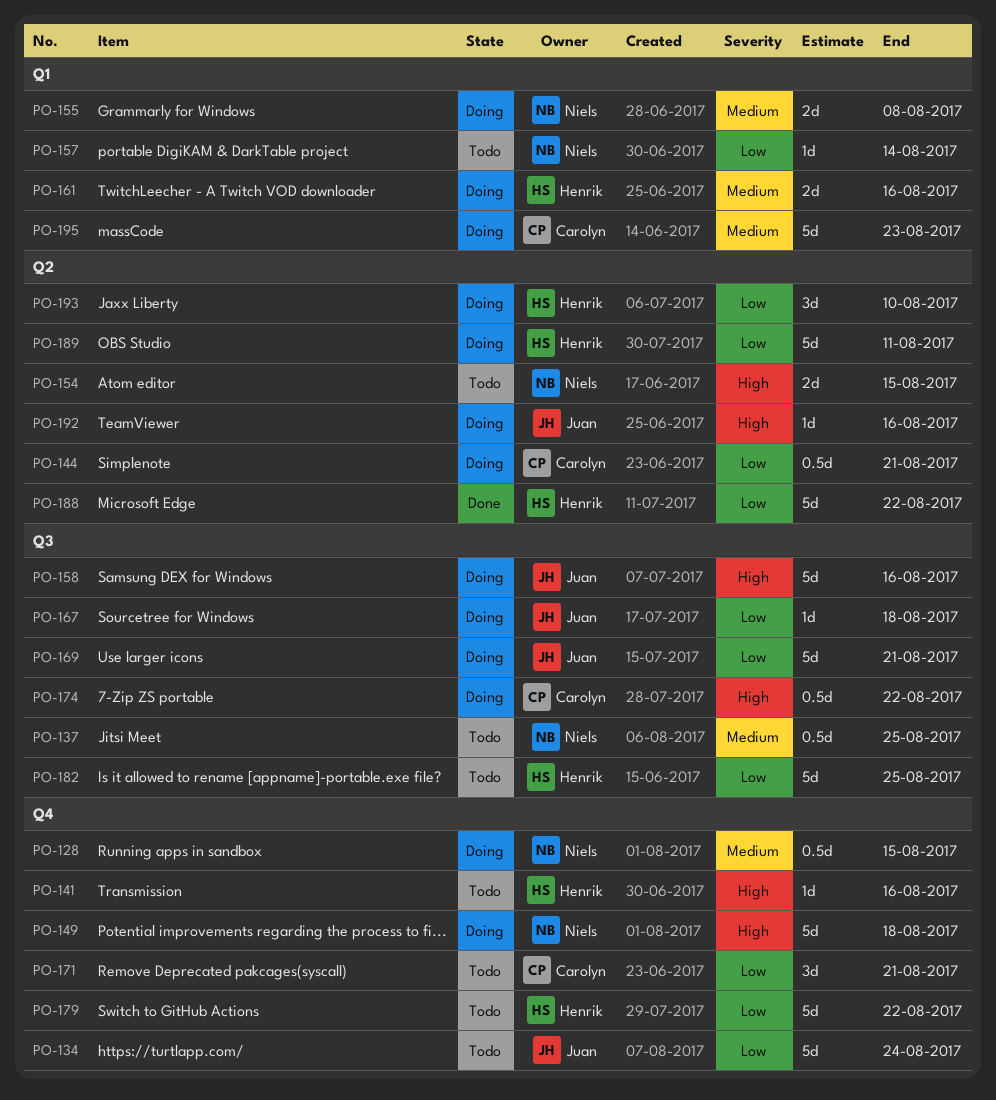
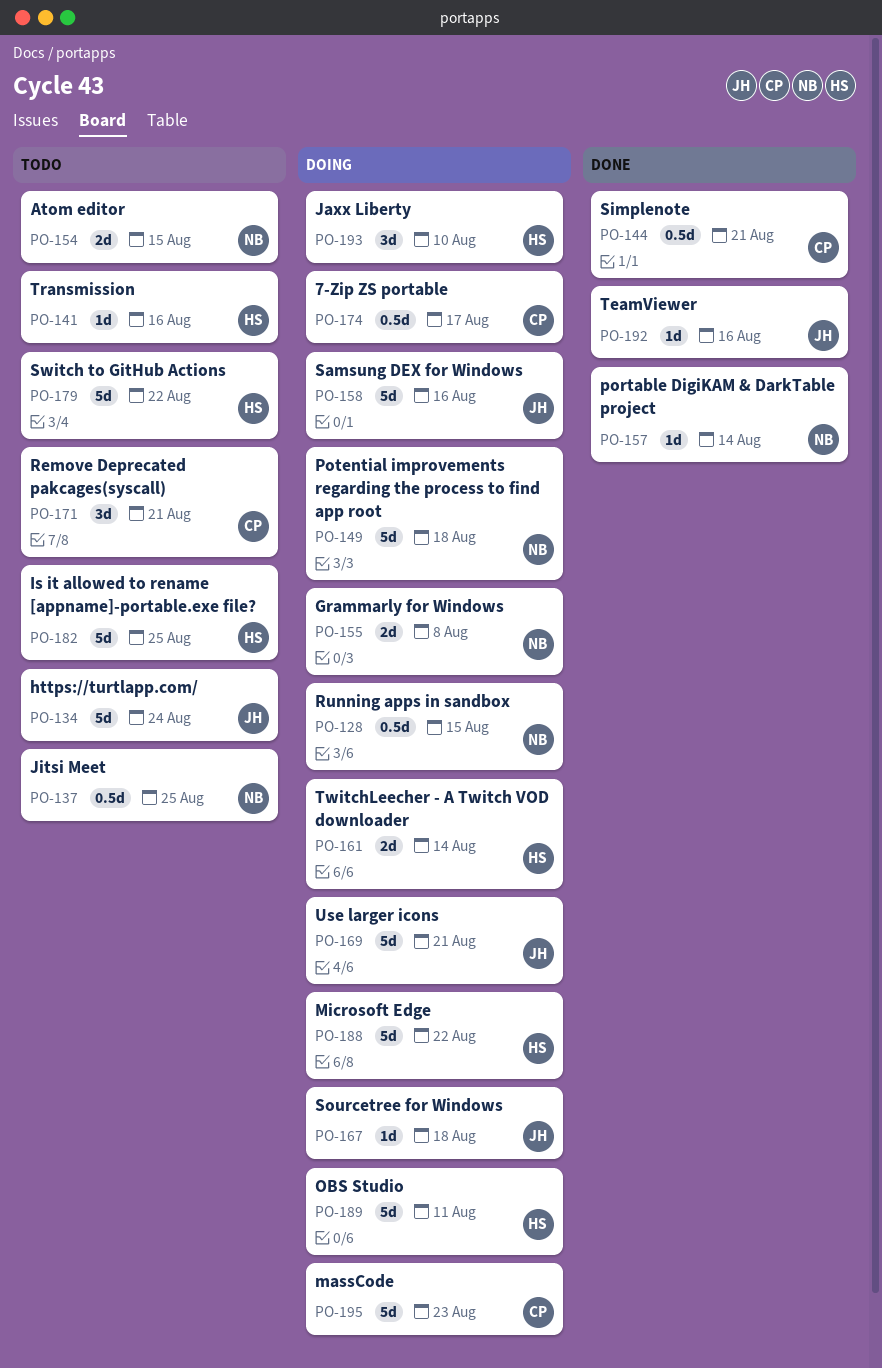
PO-144, status: Doing -> Done
PO-157, status: Todo -> Done
PO-161, due: Aug 16 -> Aug 14
PO-174, due: Aug 22 -> Aug 17
PO-188, status: Done -> Doing
PO-192, status: Doing -> Done

